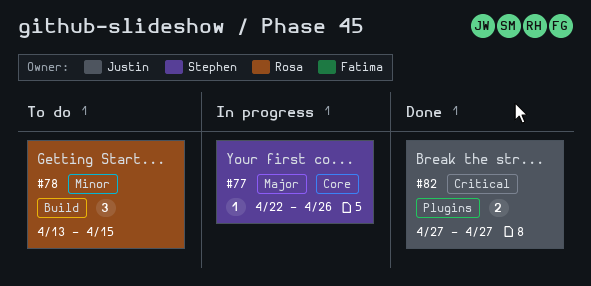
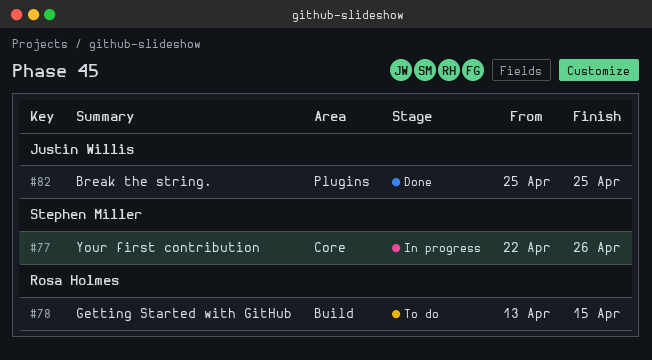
#82, start: Apr 27 -> Apr 25
#82, due: Apr 27 -> Apr 25

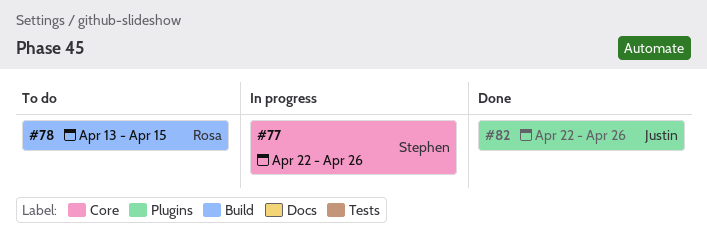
#82, start: Apr 25 -> Apr 22
#82, due: Apr 25 -> Apr 26

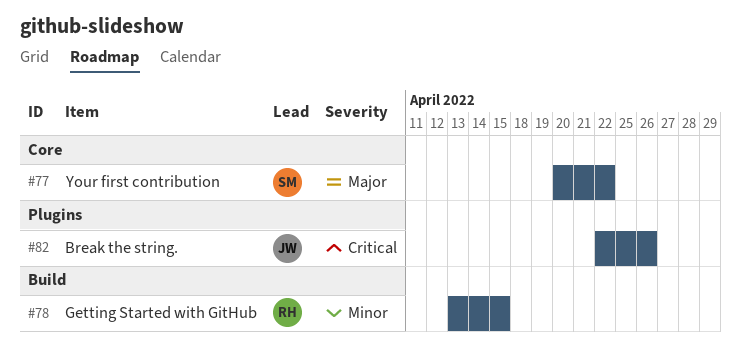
#77, start: Apr 22 -> Apr 20
#77, due: Apr 26 -> Apr 22

